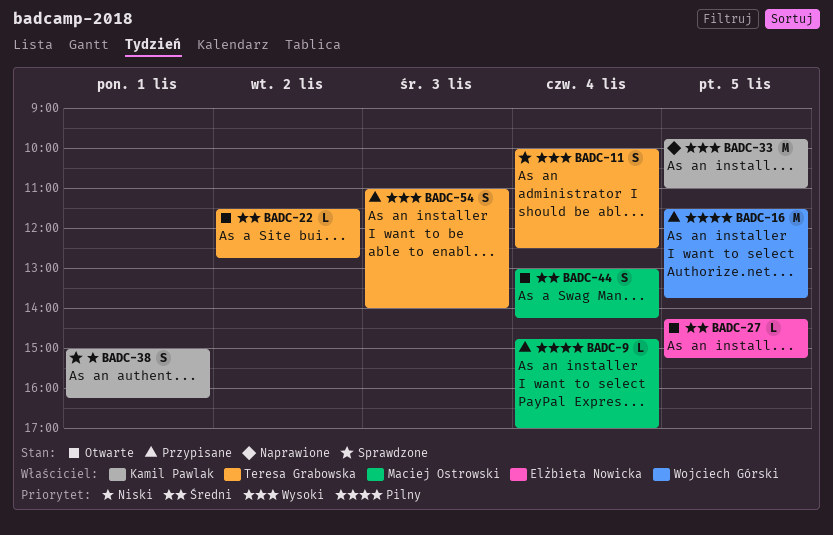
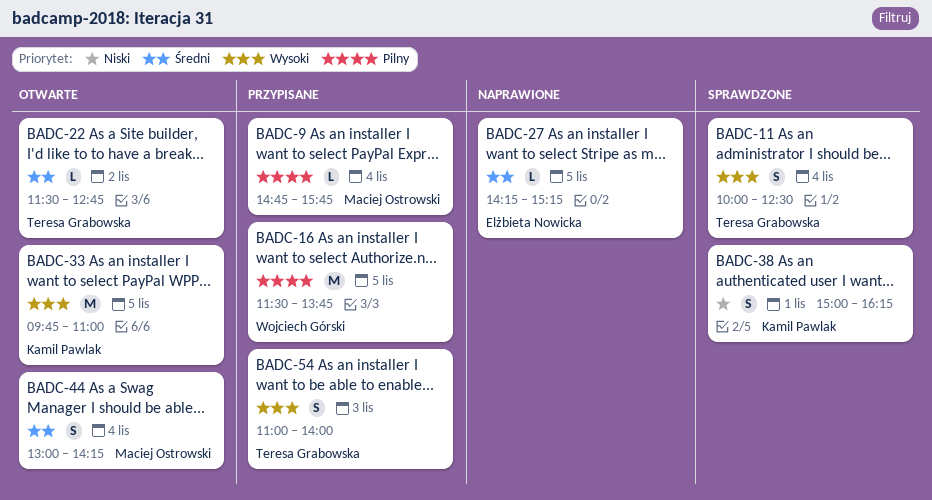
BADC-9, ends: 17:00 -> 15:45
BADC-27, status: Otwarte -> Naprawione
BADC-33, status: Naprawione -> Otwarte

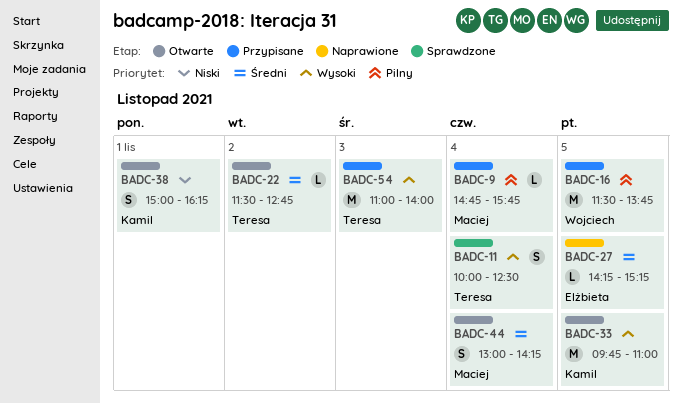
BADC-38, status: Sprawdzone -> Otwarte
BADC-54, estimate: S -> M

